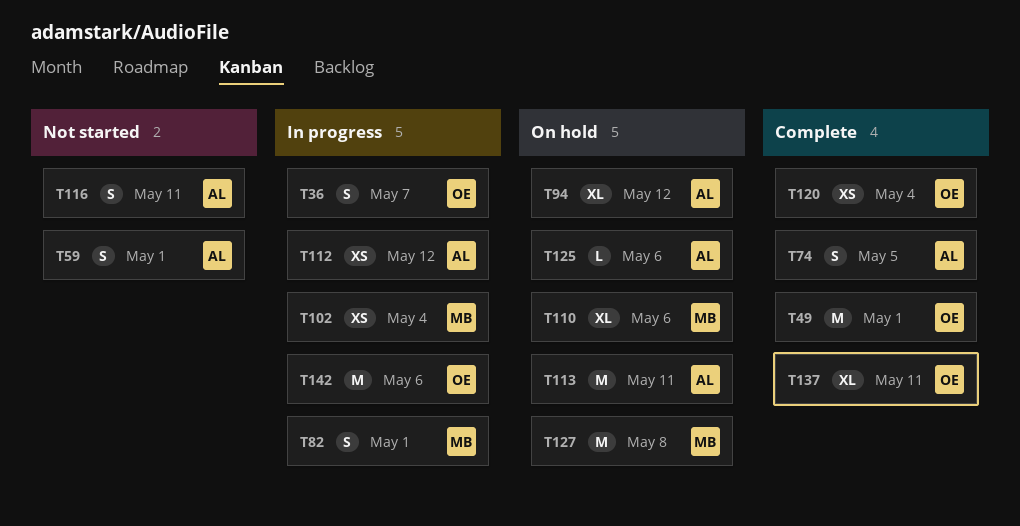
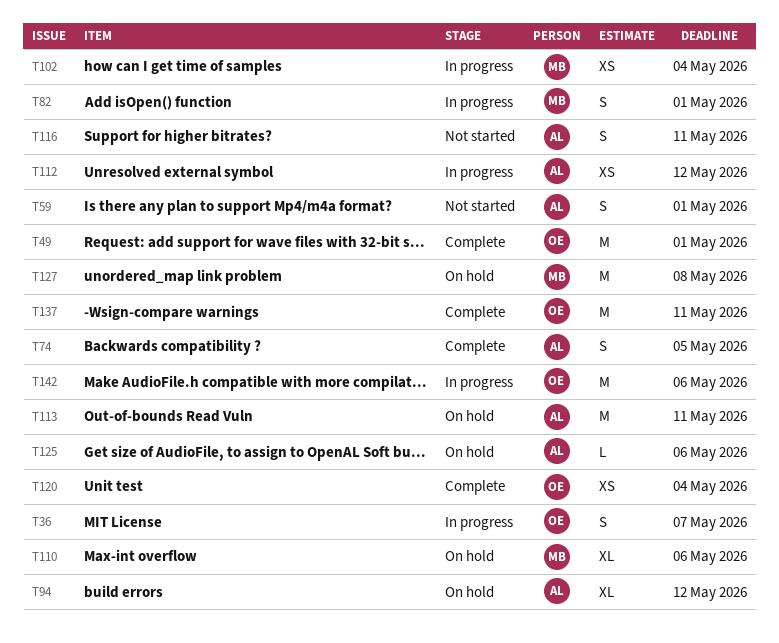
T137, estimate: XL -> M

